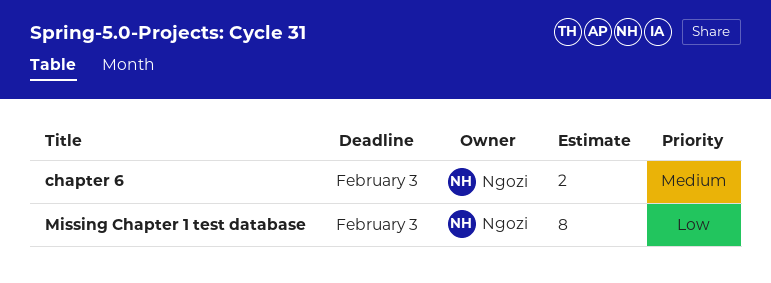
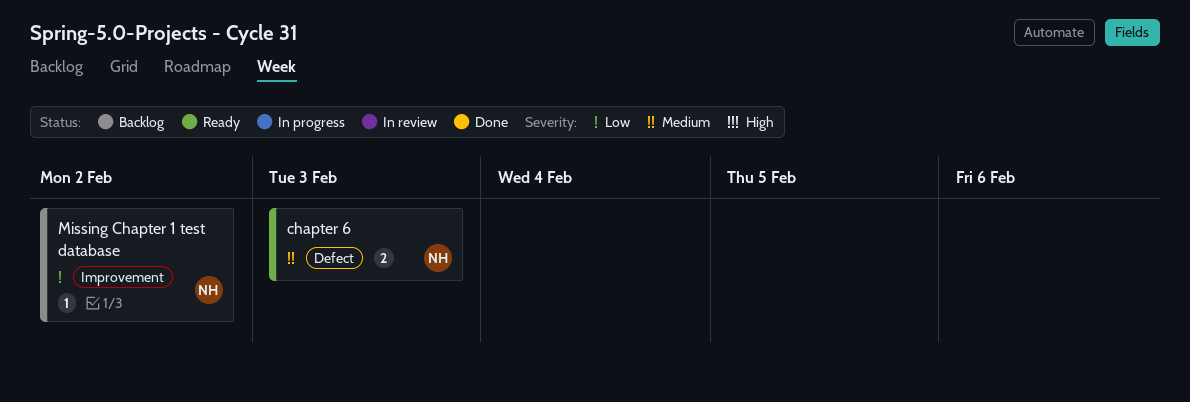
Missing Chapter 1 test database, estimate: 8 -> 1
Missing Chapter 1 test database, due: Feb 3 -> Feb 2

